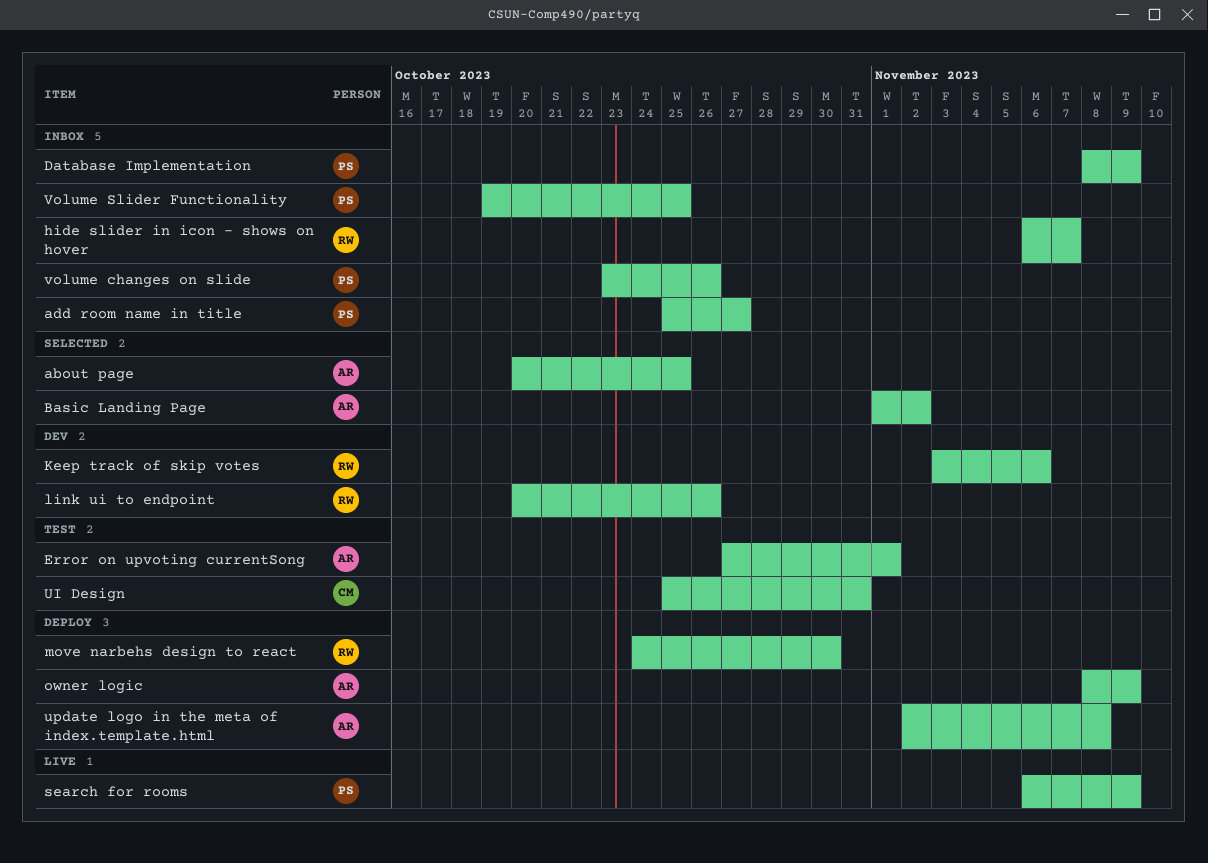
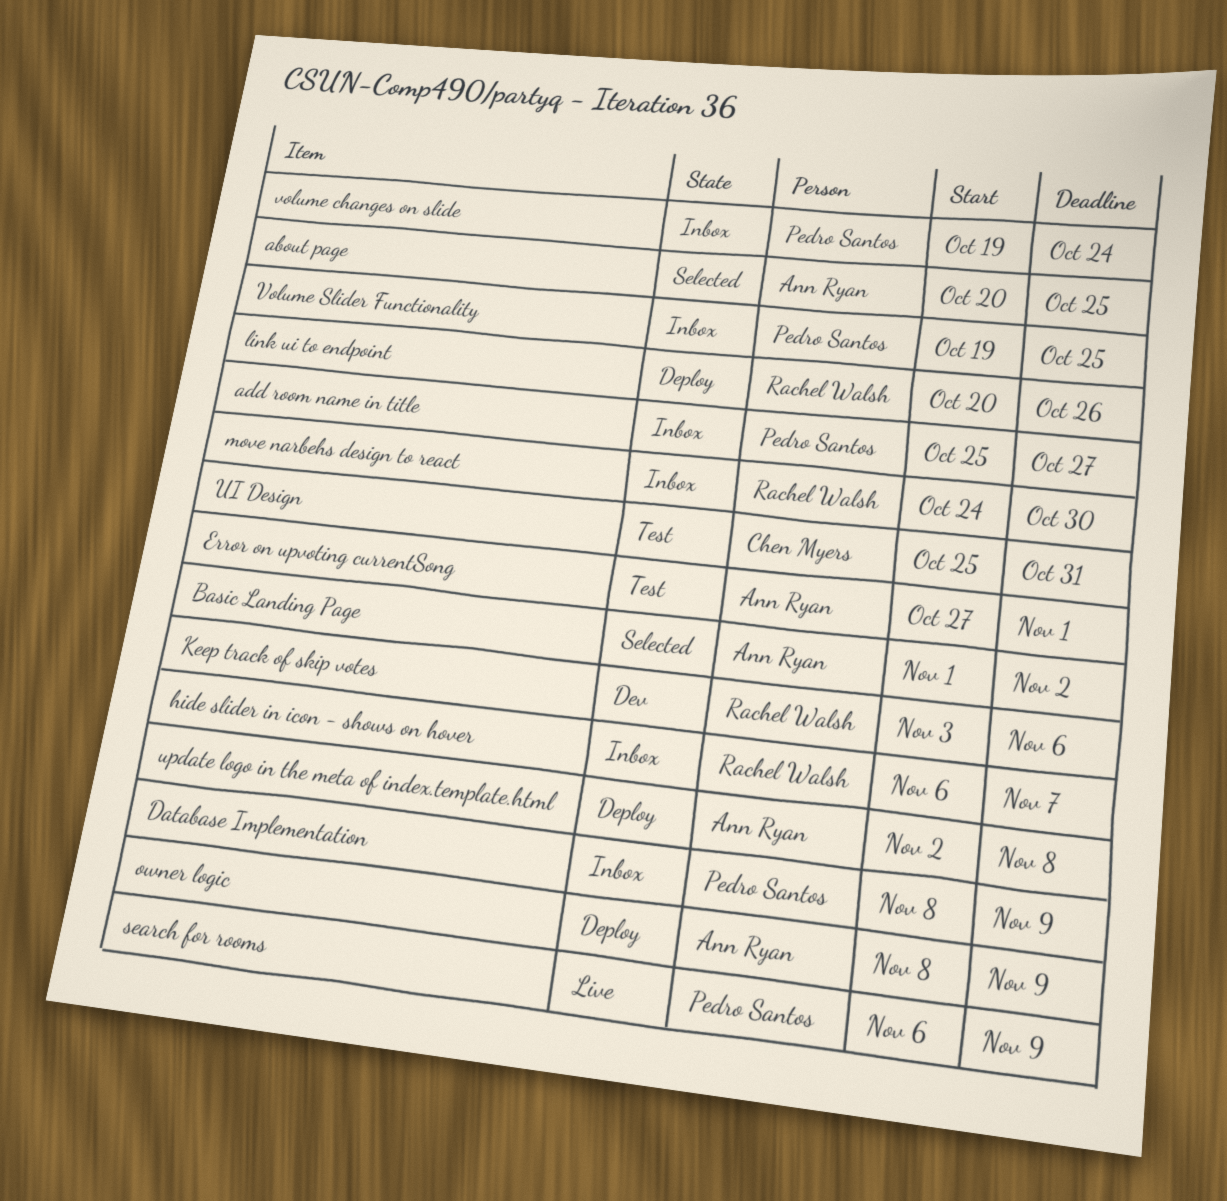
link ui to endpoint, status: Dev -> Deploy
move narbehs design to react, status: Deploy -> Inbox
volume changes on slide, start: Oct 23 -> Oct 19
volume changes on slide, due: Oct 26 -> Oct 24

